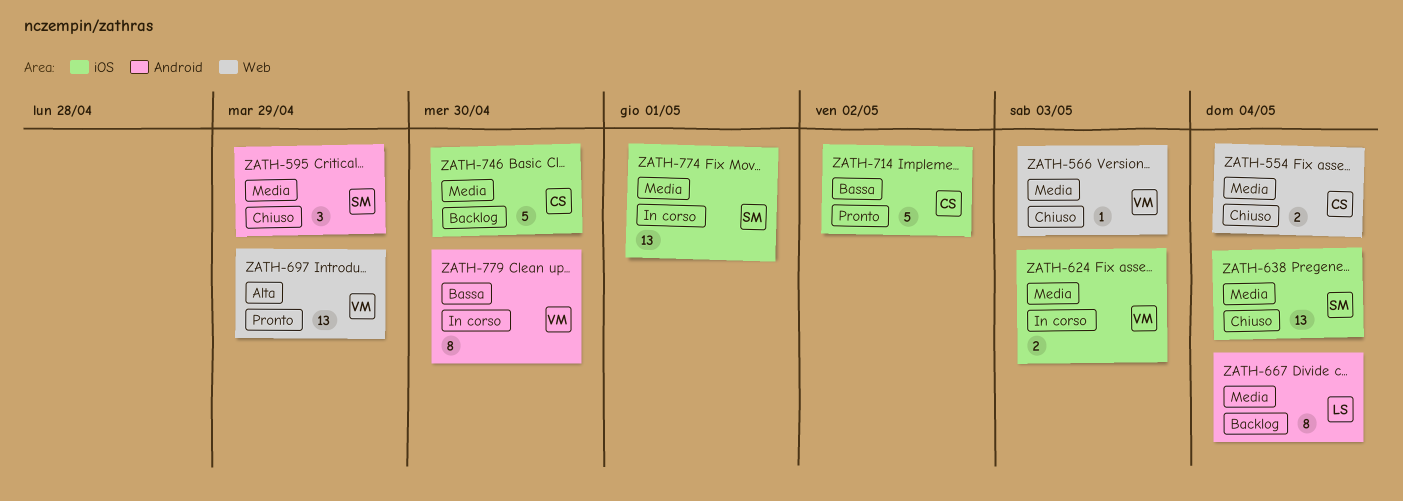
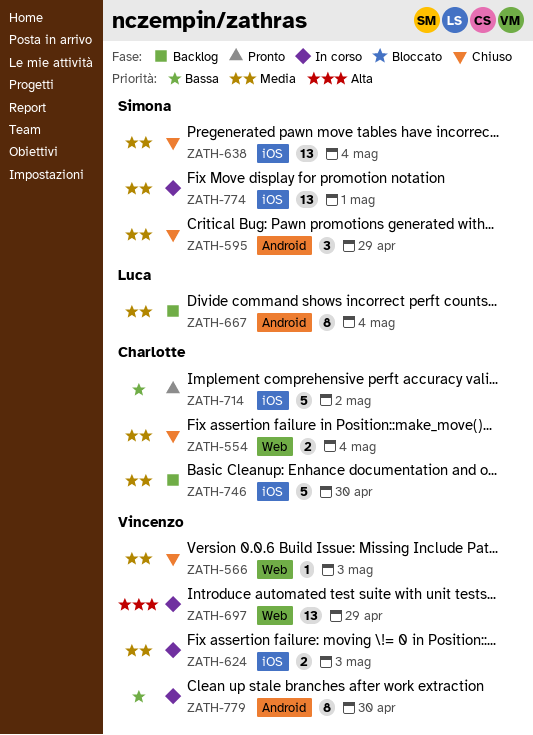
ZATH-697, status: Pronto -> In corso

